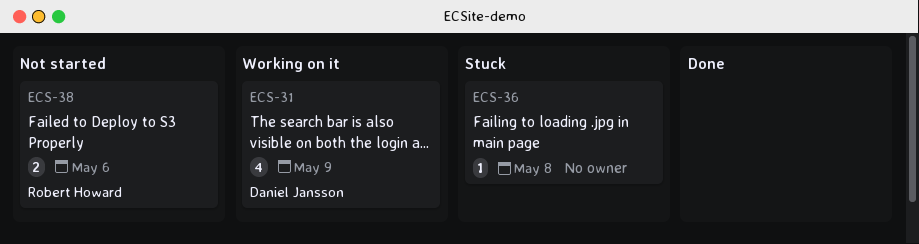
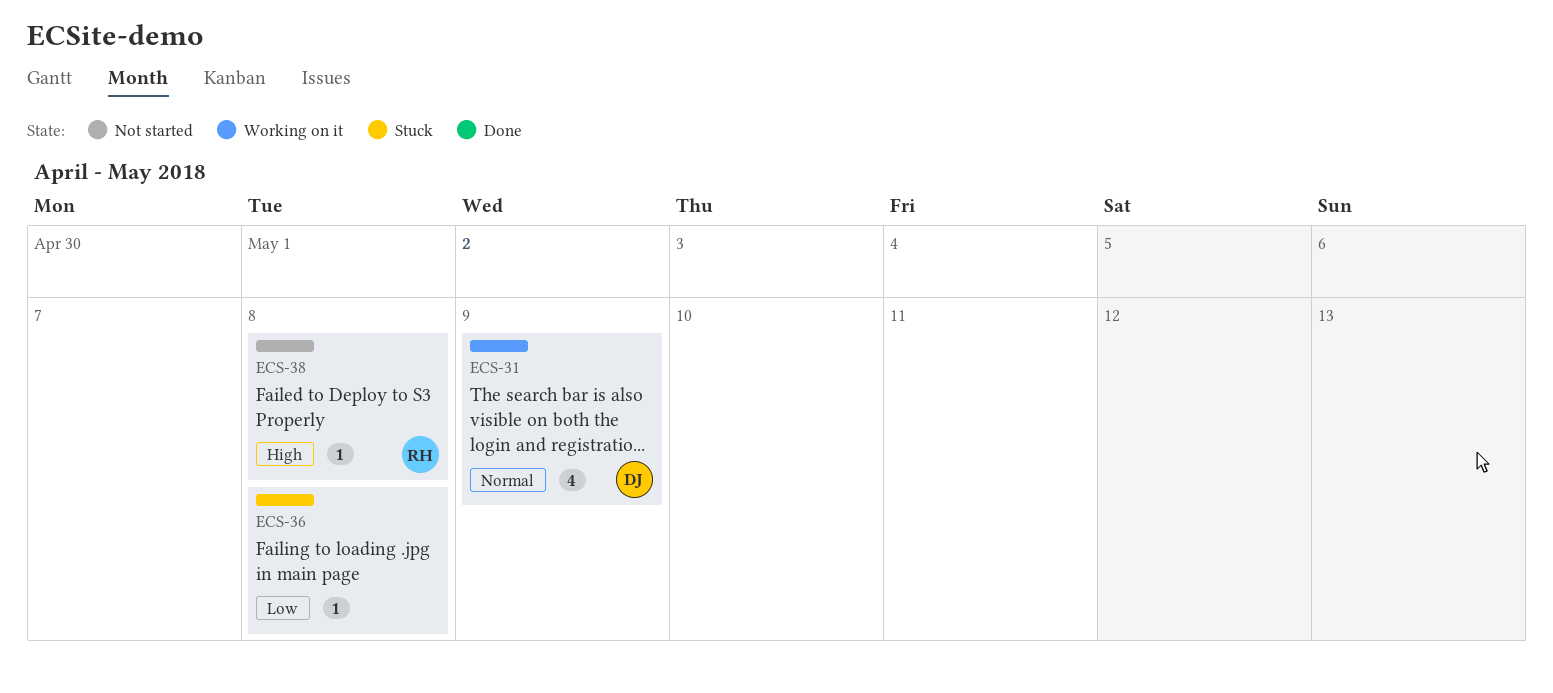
ECS-38, estimate: 2 -> 1
ECS-38, due: May 6 -> May 8

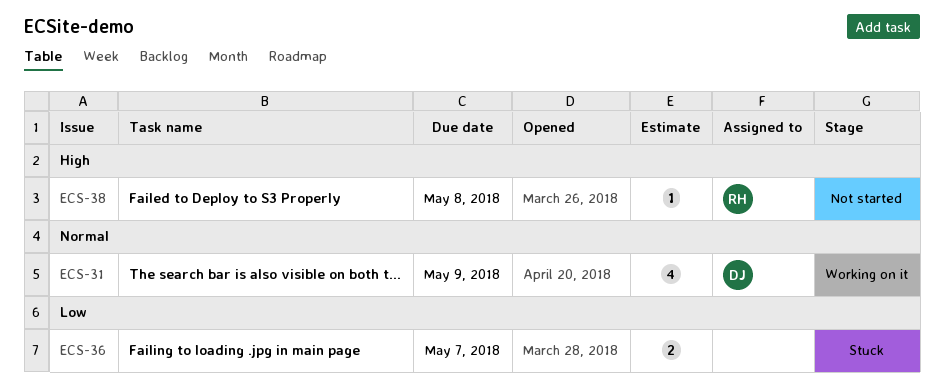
ECS-36, estimate: 1 -> 2
ECS-36, due: May 8 -> May 7

